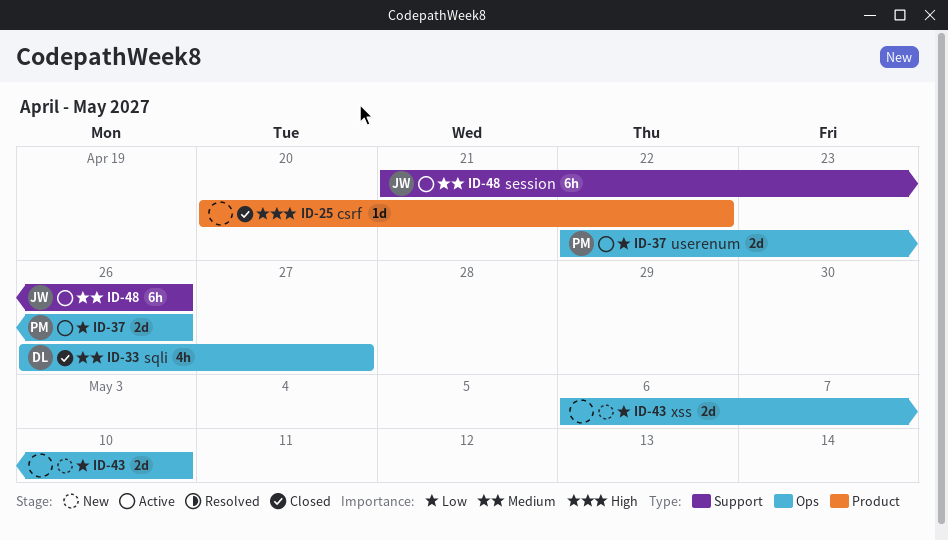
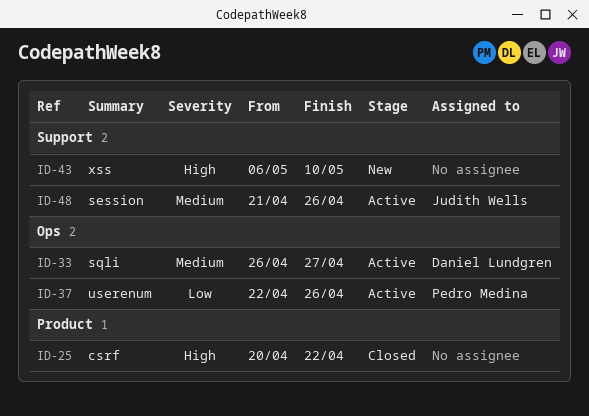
ID-33, status: Closed -> Active
ID-43, priority: Low -> High
ID-43, label: Ops -> Support

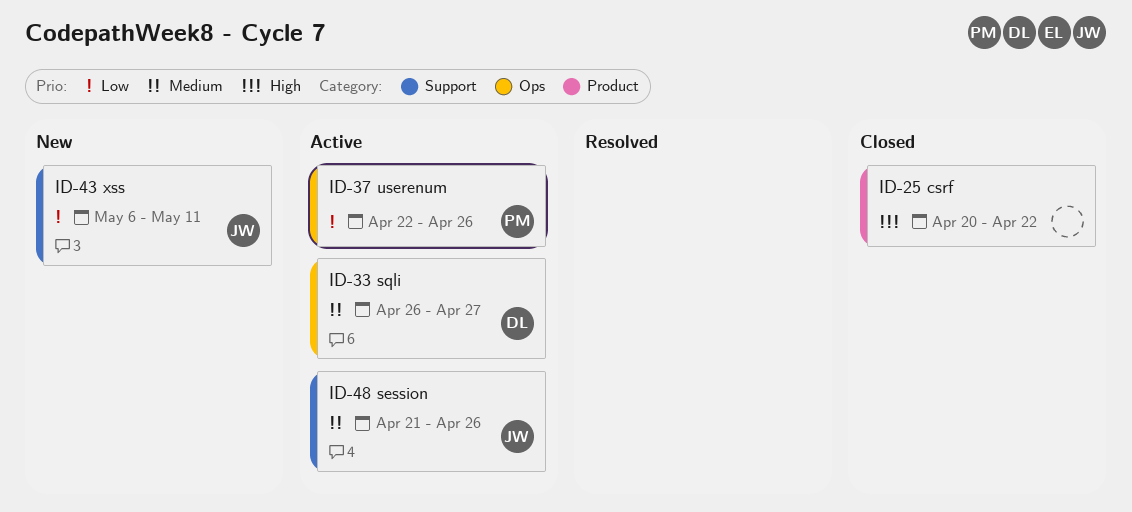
ID-43, owner: none -> Judith Wells
ID-43, priority: High -> Low
ID-43, due: May 10 -> May 11

